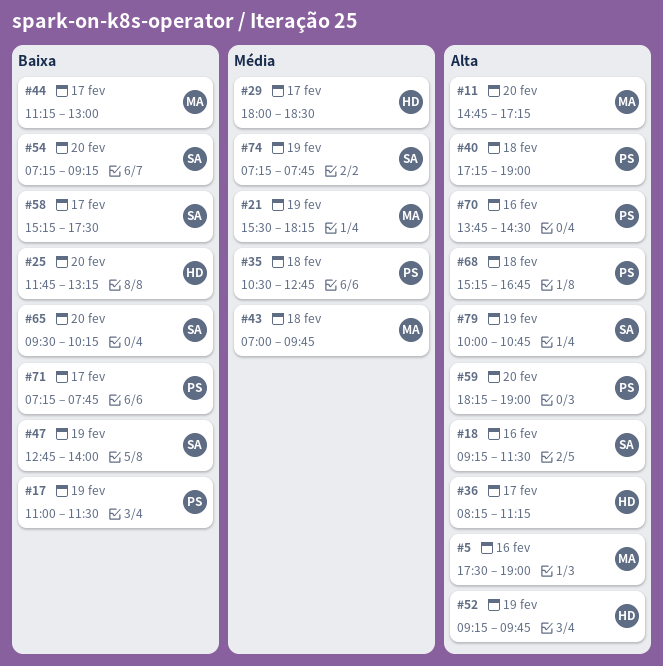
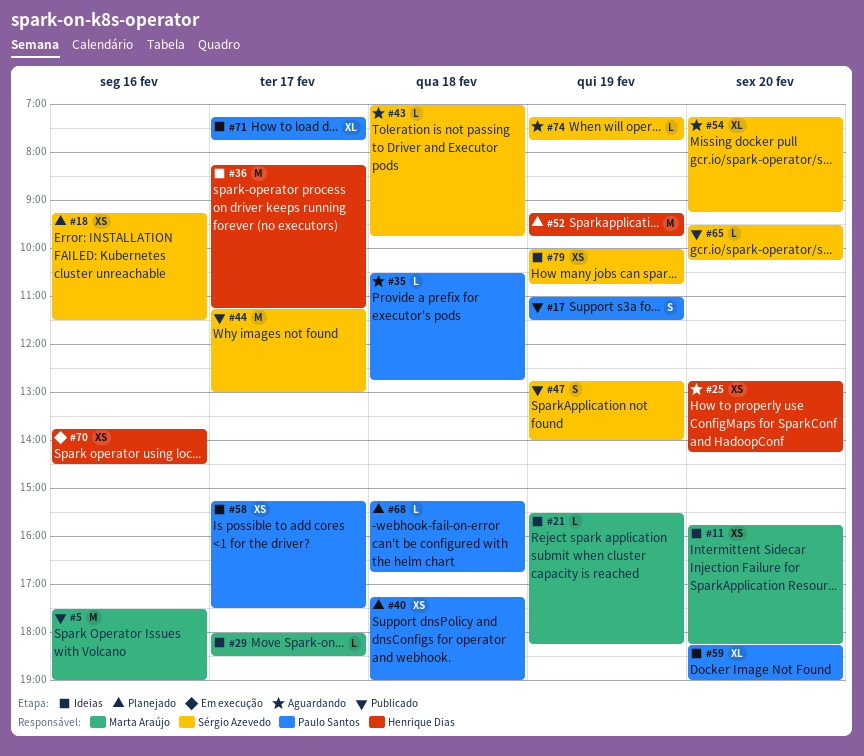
#11, begins: 14:45 -> 15:45
#11, ends: 17:15 -> 18:15
#25, begins: 11:45 -> 12:45
#25, ends: 13:15 -> 14:15
#29, owner: Henrique Dias -> Marta Araújo
#43, owner: Marta Araújo -> Sérgio Azevedo
#44, owner: Marta Araújo -> Sérgio Azevedo
#58, owner: Sérgio Azevedo -> Paulo Santos
#70, owner: Paulo Santos -> Henrique Dias

